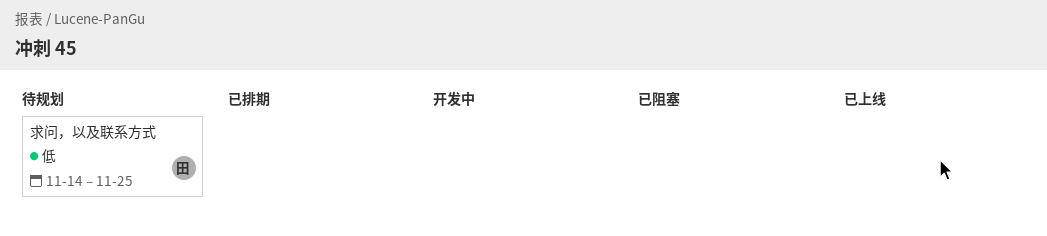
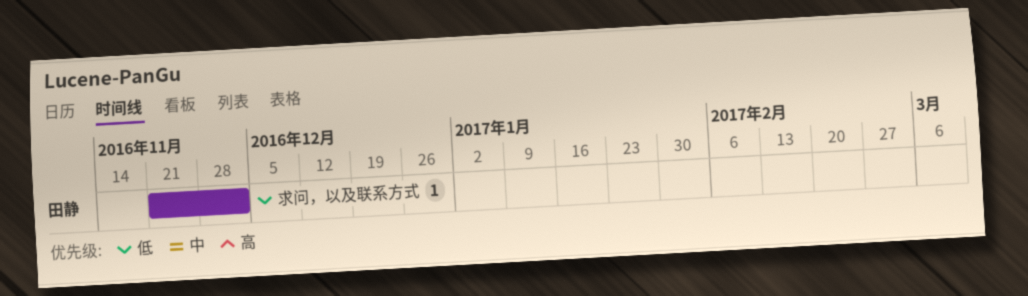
求问，以及联系方式, start: Nov 14 -> Nov 21
求问，以及联系方式, due: Nov 25 -> Dec 2

